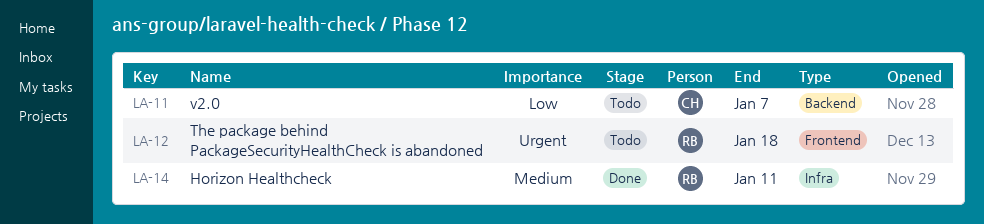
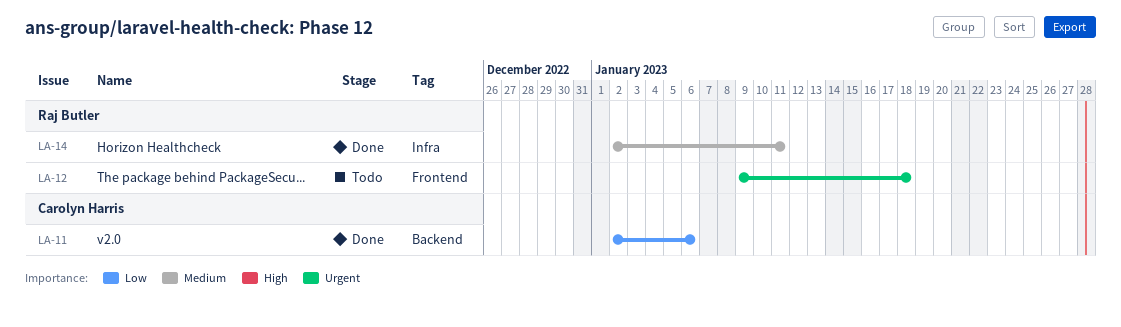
LA-11, status: Todo -> Done
LA-11, due: Jan 7 -> Jan 6

